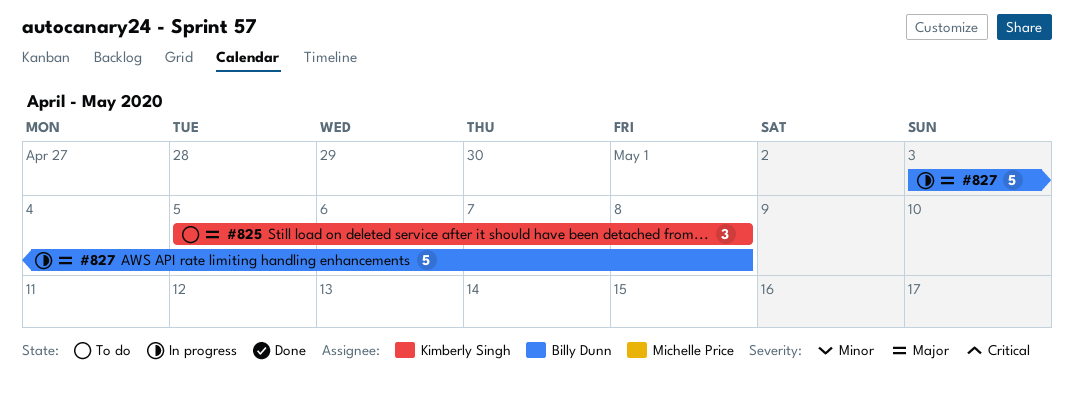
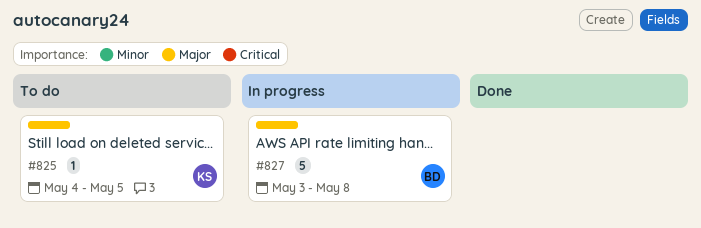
#825, estimate: 3 -> 1
#825, start: May 5 -> May 4
#825, due: May 8 -> May 5

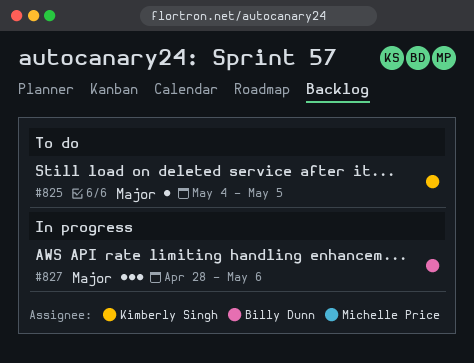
#827, estimate: 5 -> 3
#827, start: May 3 -> Apr 28
#827, due: May 8 -> May 6

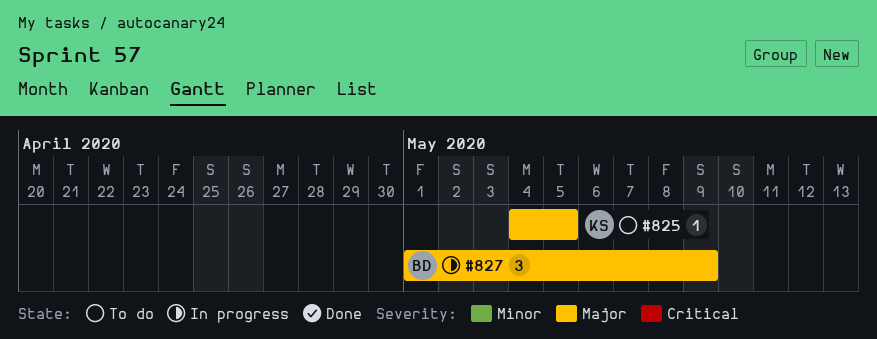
#827, start: Apr 28 -> May 1
#827, due: May 6 -> May 9

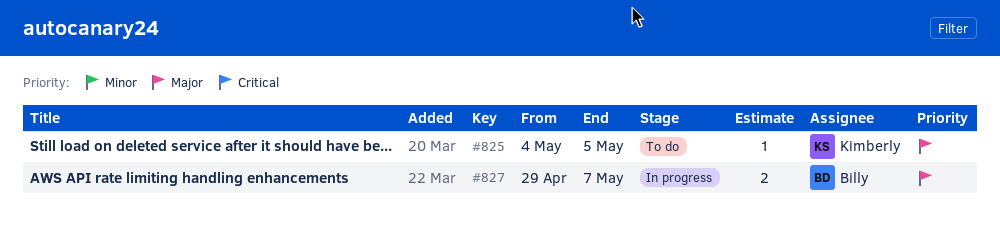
#827, estimate: 3 -> 2
#827, start: May 1 -> Apr 29
#827, due: May 9 -> May 7

